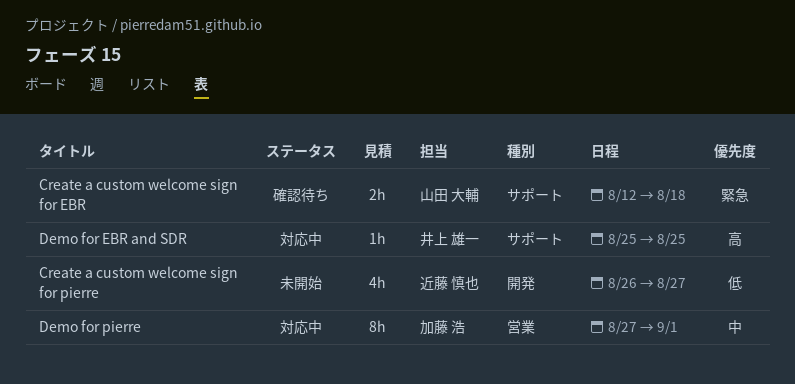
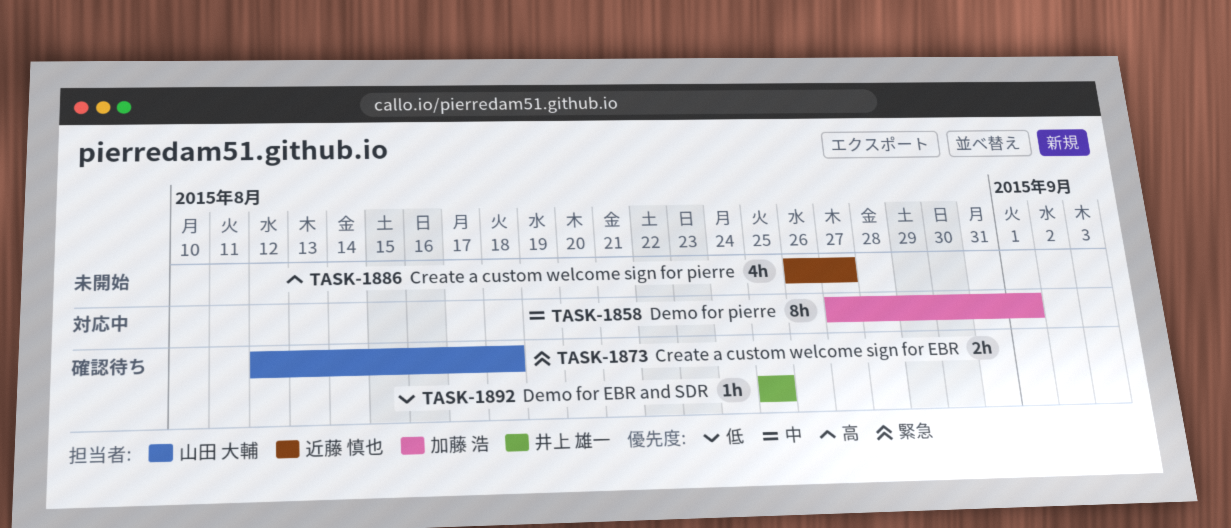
Create a custom welcome sign for pierre, priority: 低 -> 高
Demo for EBR and SDR, status: 対応中 -> 確認待ち
Demo for EBR and SDR, priority: 高 -> 低

